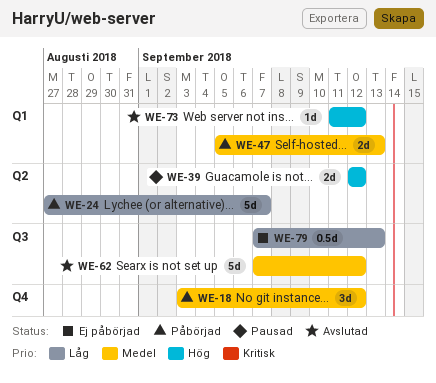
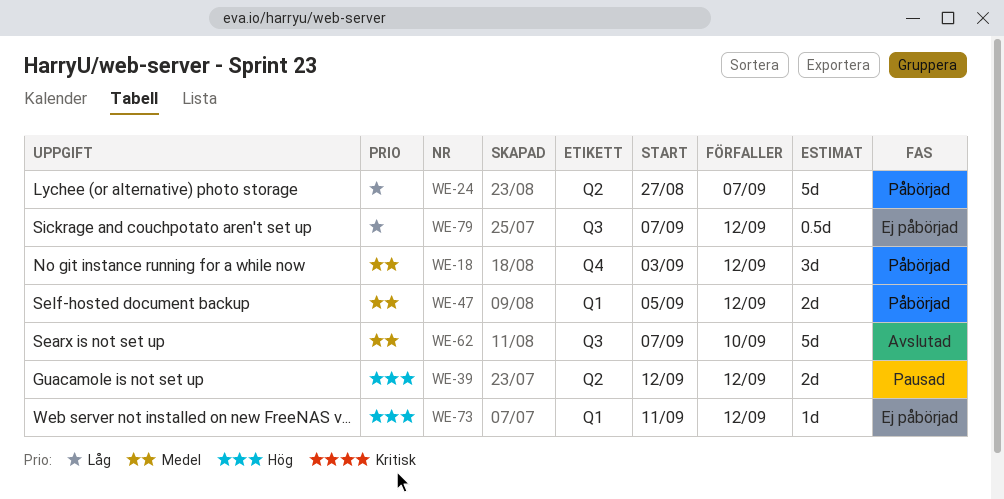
WE-47, due: Sep 13 -> Sep 12
WE-62, due: Sep 12 -> Sep 10
WE-73, status: Avslutad -> Ej påbörjad
WE-79, due: Sep 13 -> Sep 12

